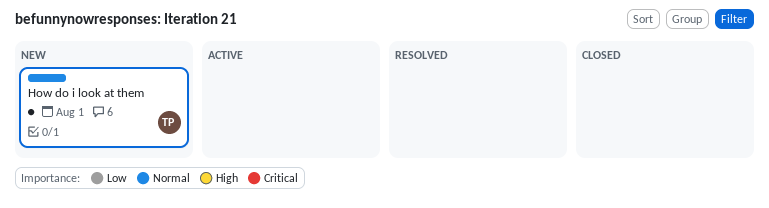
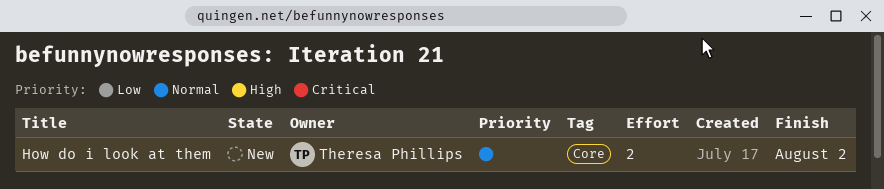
How do i look at them, estimate: 1 -> 2
How do i look at them, due: Aug 1 -> Aug 2

